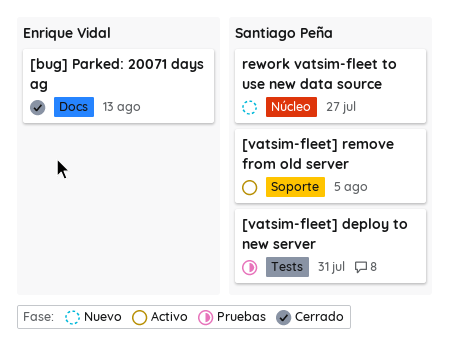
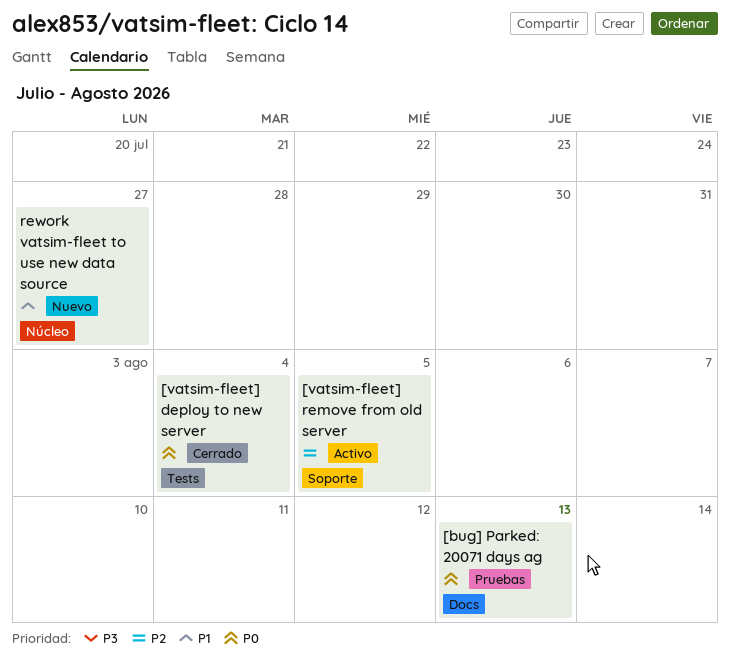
[bug] Parked: 20071 days ag, status: Cerrado -> Pruebas
[vatsim-fleet] deploy to new server, status: Pruebas -> Cerrado
[vatsim-fleet] deploy to new server, due: Jul 31 -> Aug 4

